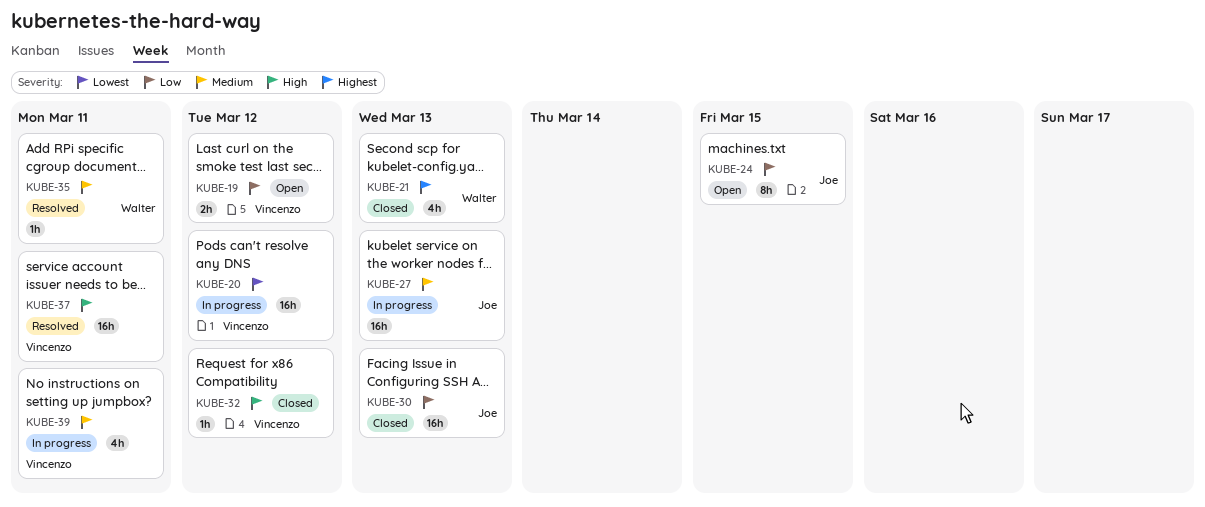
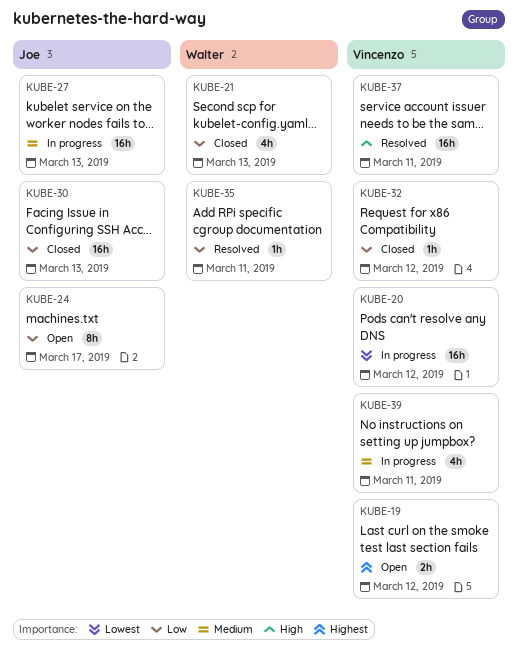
KUBE-19, priority: Low -> Highest
KUBE-21, priority: Highest -> Low
KUBE-24, due: Mar 15 -> Mar 17
KUBE-32, priority: High -> Low
KUBE-35, priority: Medium -> Low

